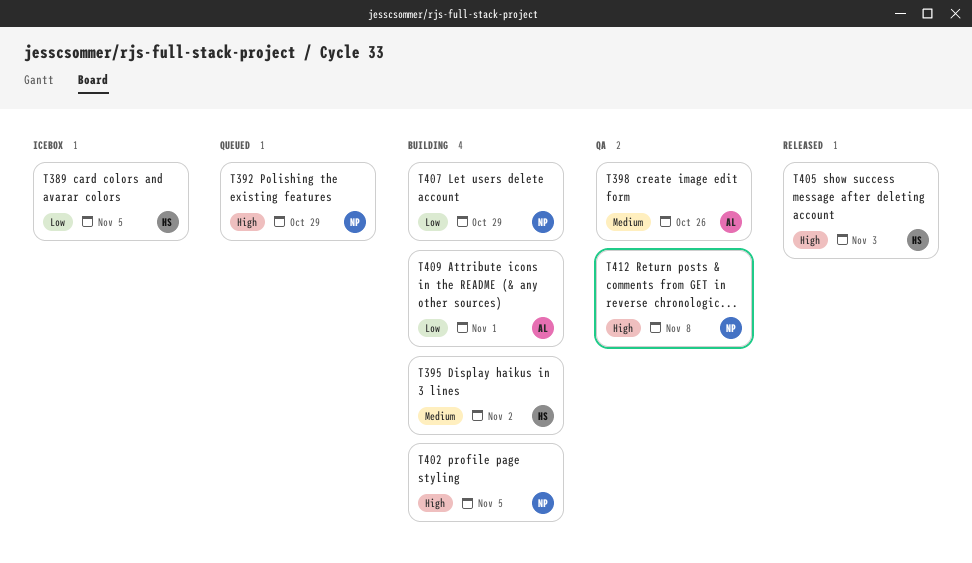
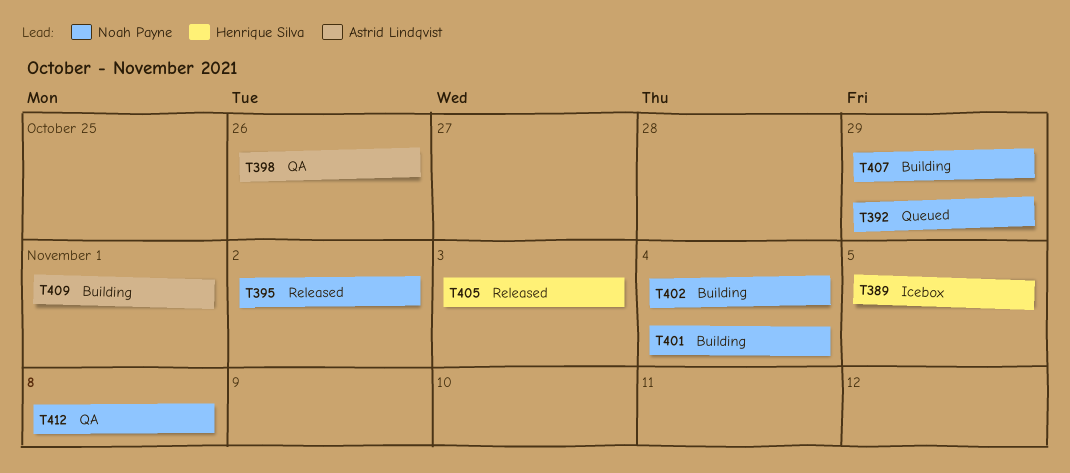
T395, status: Building -> Released
T395, owner: Henrique Silva -> Noah Payne
T401: none -> present
T402, due: Nov 5 -> Nov 4

